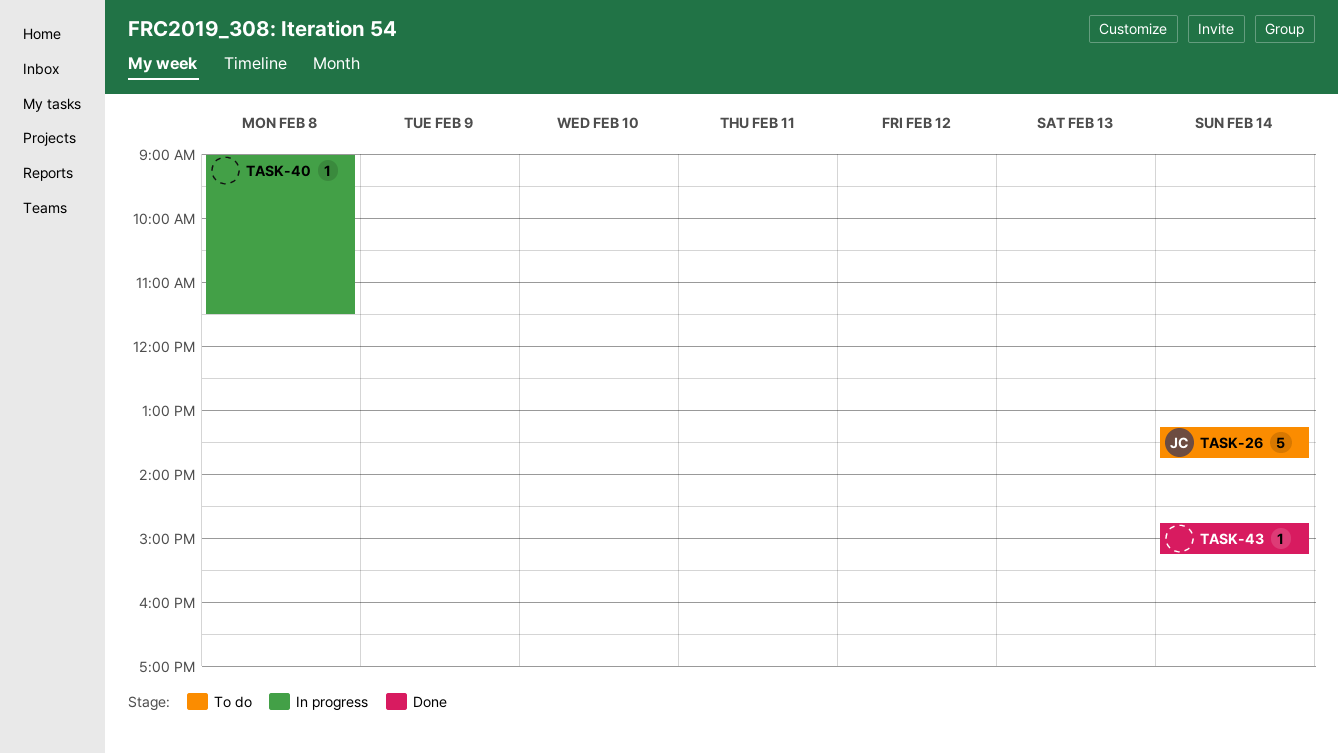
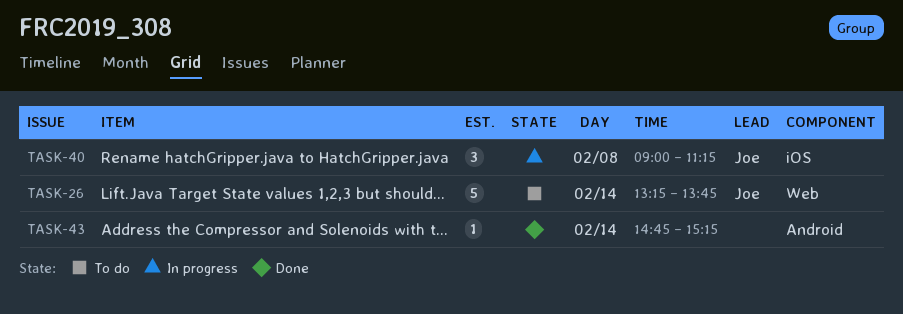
TASK-40, owner: none -> Joe
TASK-40, estimate: 1 -> 3
TASK-40, ends: 11:30 -> 11:15

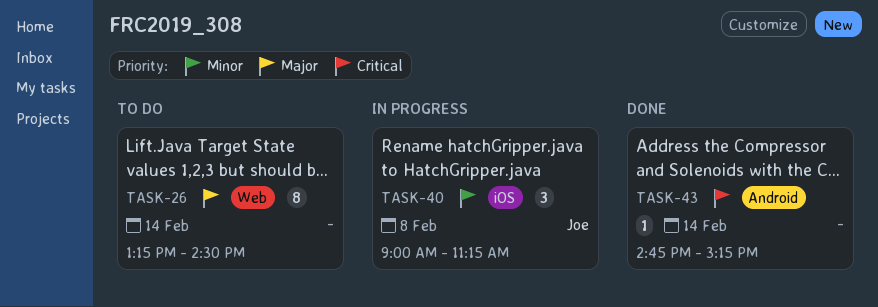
TASK-26, owner: Joe -> none
TASK-26, estimate: 5 -> 8
TASK-26, ends: 13:45 -> 14:30

